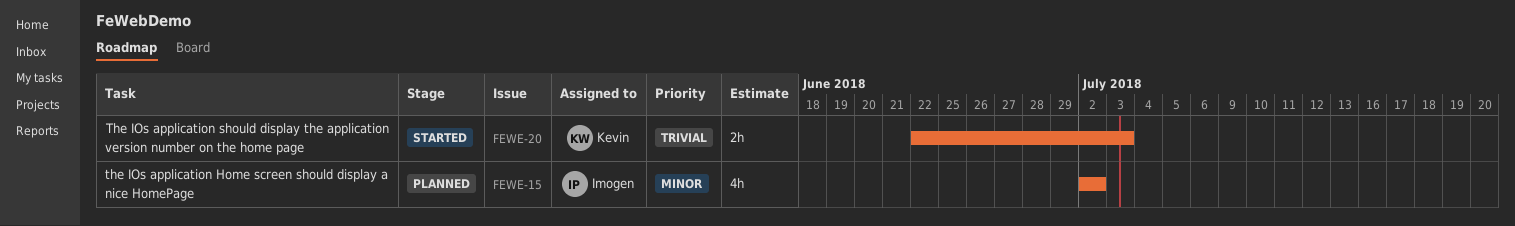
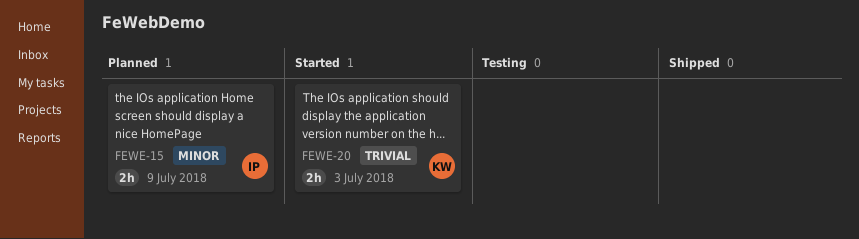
FEWE-15, estimate: 4h -> 2h
FEWE-15, due: Jul 2 -> Jul 9

